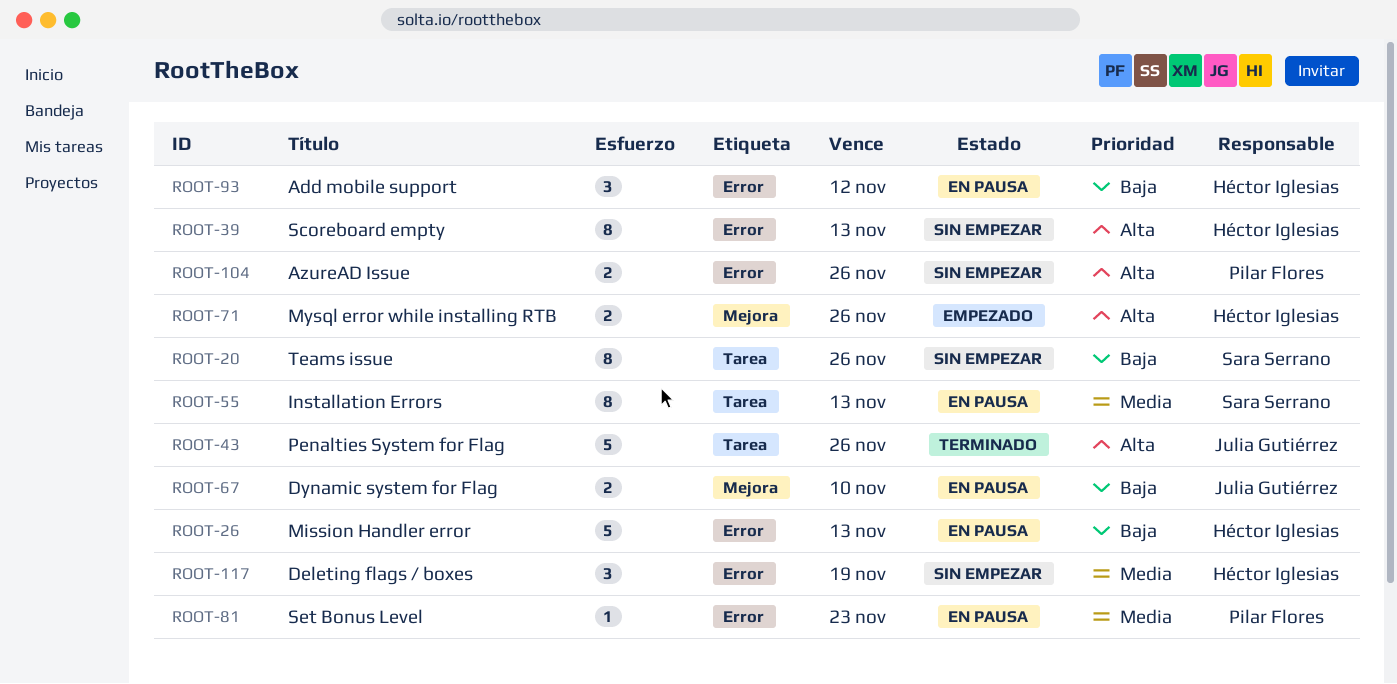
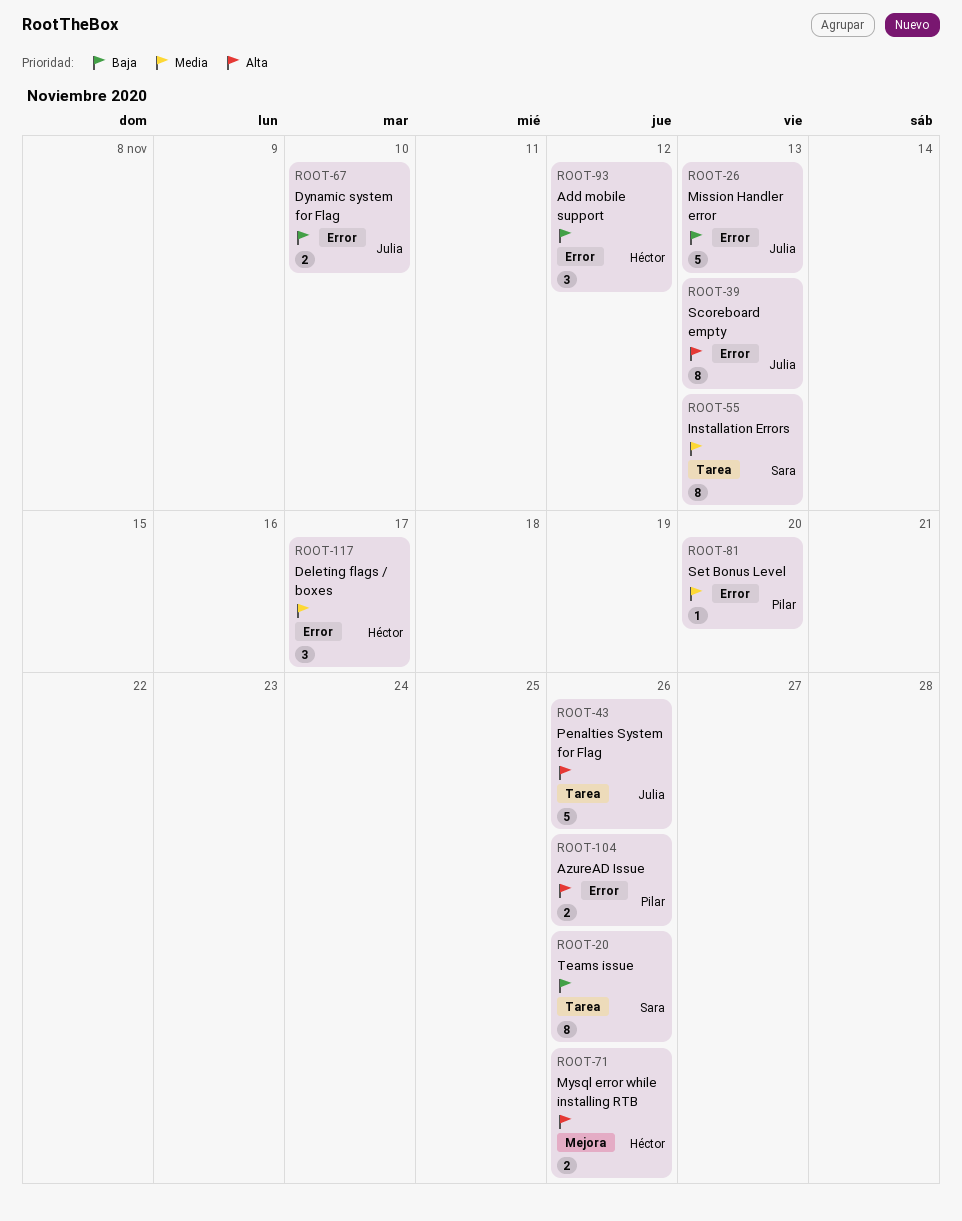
ROOT-26, owner: Héctor Iglesias -> Julia Gutiérrez
ROOT-39, owner: Héctor Iglesias -> Julia Gutiérrez
ROOT-67, label: Mejora -> Error
ROOT-81, due: Nov 23 -> Nov 20
ROOT-117, due: Nov 19 -> Nov 17

